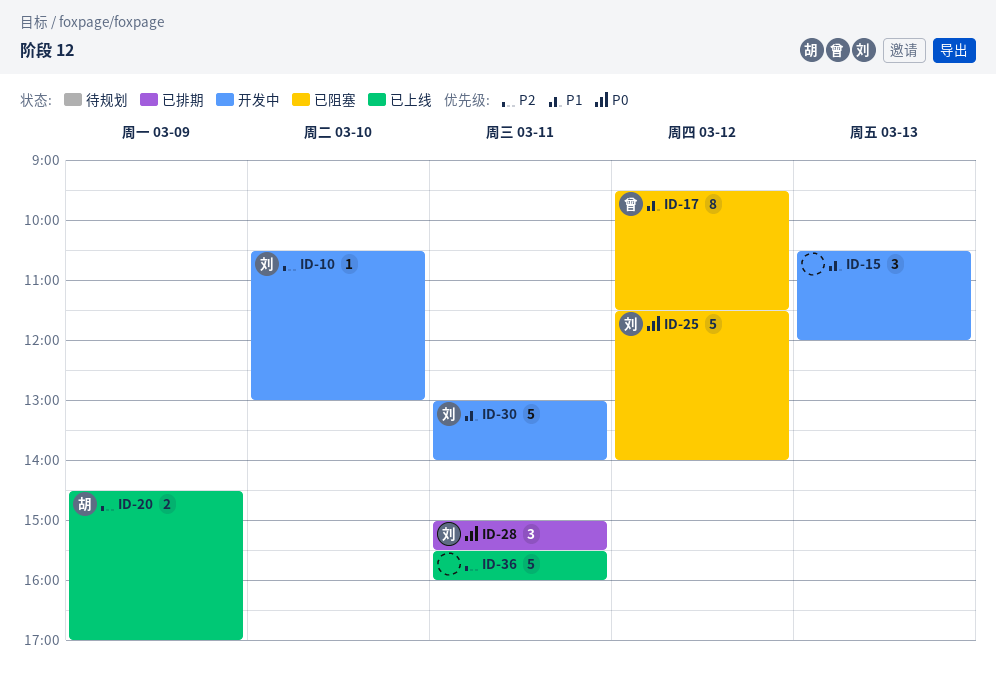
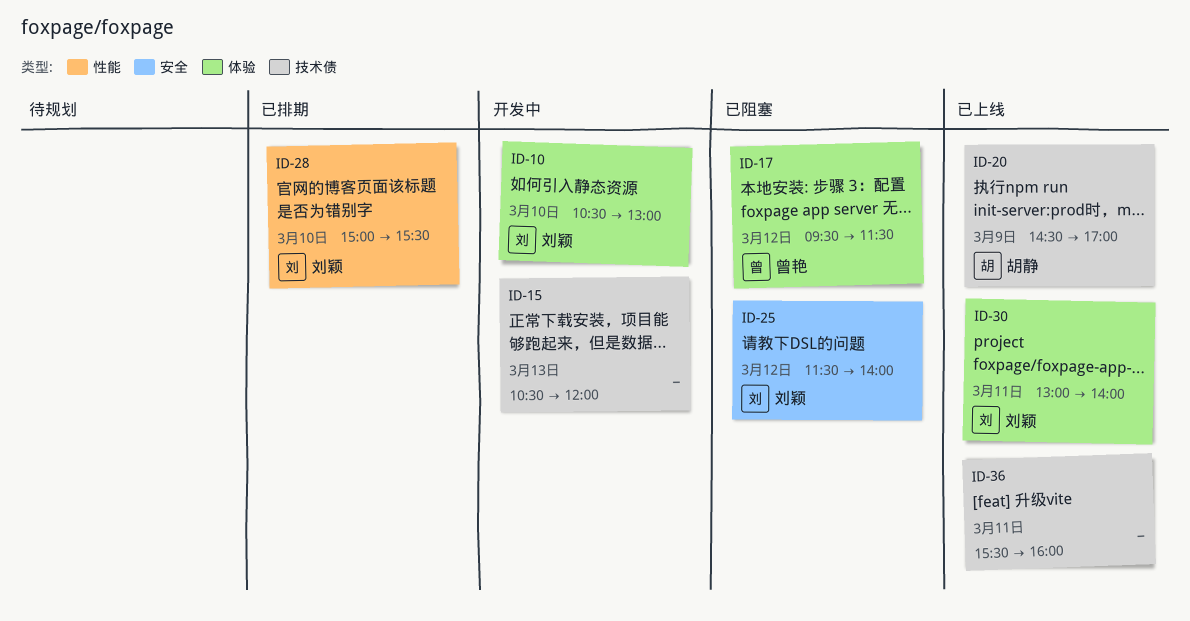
ID-28, day: Mar 11 -> Mar 10
ID-30, status: 开发中 -> 已上线

